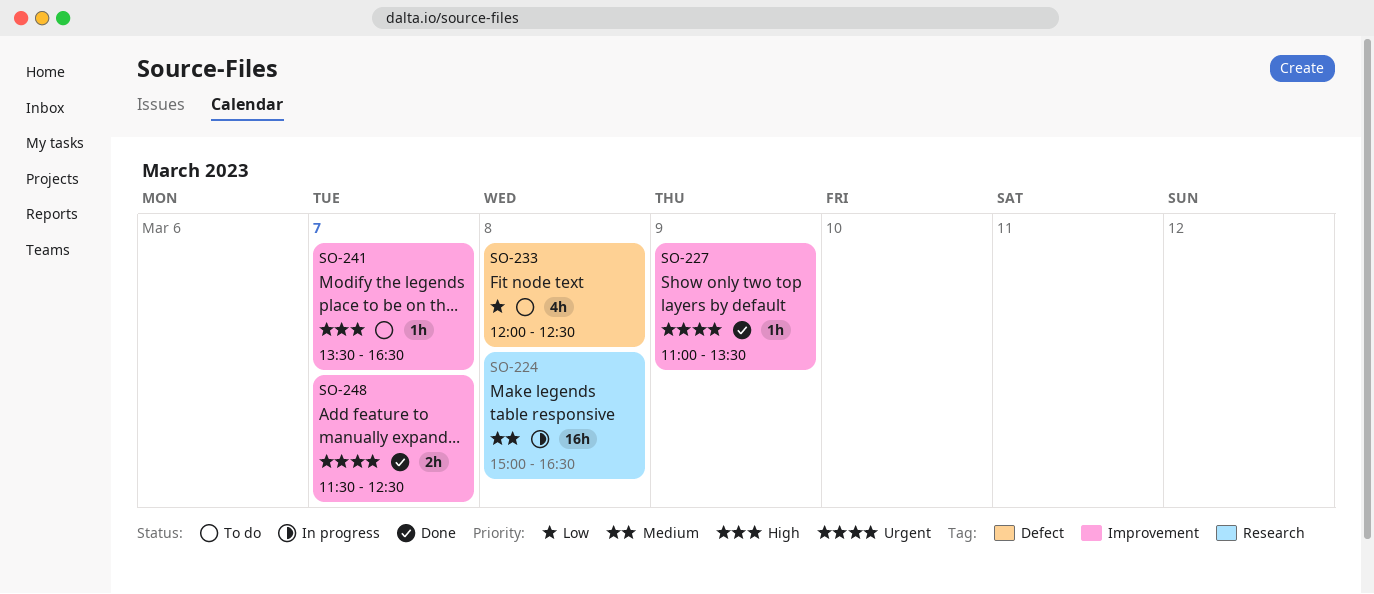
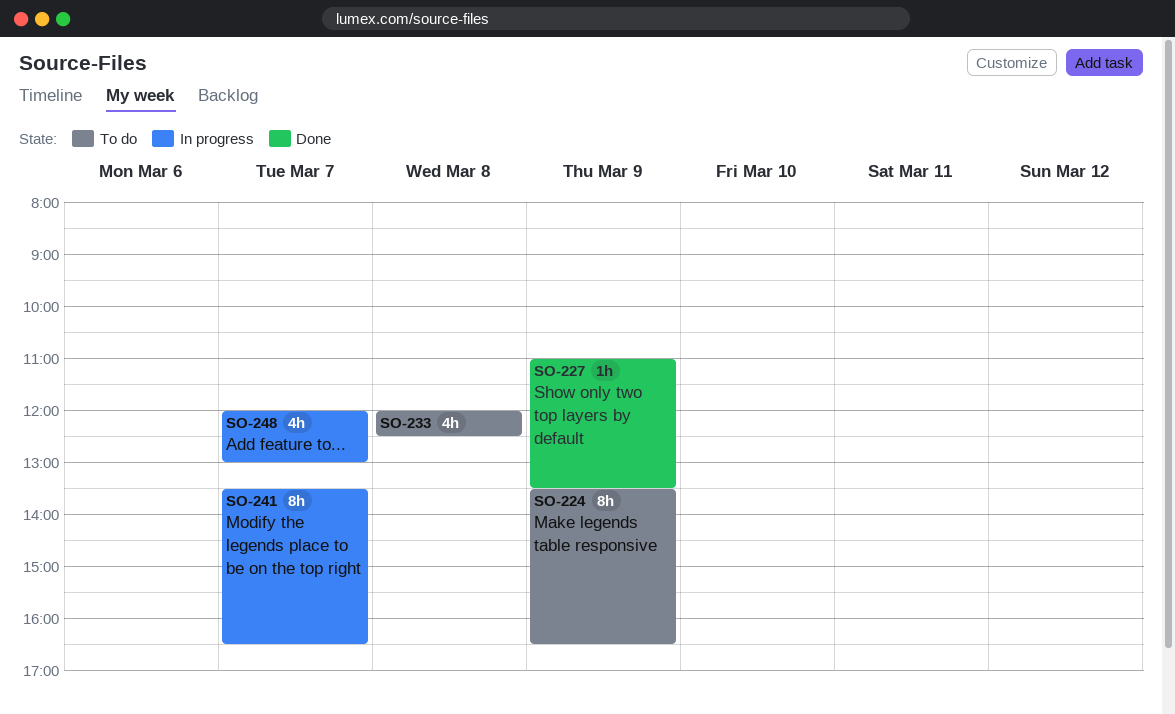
SO-224, status: In progress -> To do
SO-224, estimate: 16h -> 8h
SO-224, day: Mar 8 -> Mar 9
SO-224, begins: 15:00 -> 13:30
SO-241, status: To do -> In progress
SO-241, estimate: 1h -> 8h
SO-248, status: Done -> In progress
SO-248, estimate: 2h -> 4h
SO-248, begins: 11:30 -> 12:00
SO-248, ends: 12:30 -> 13:00

